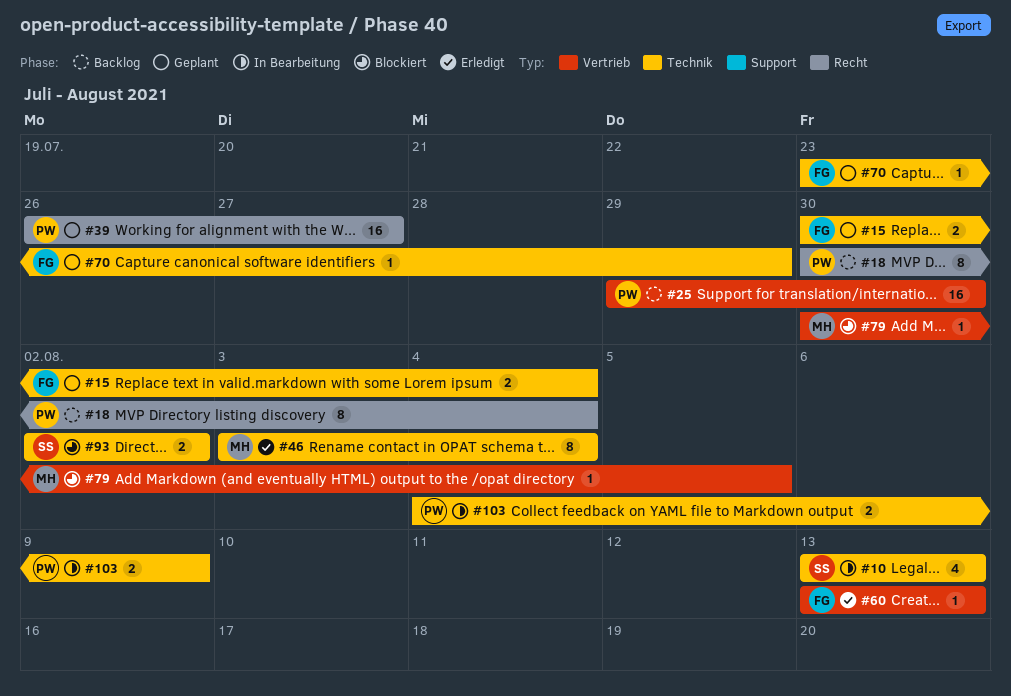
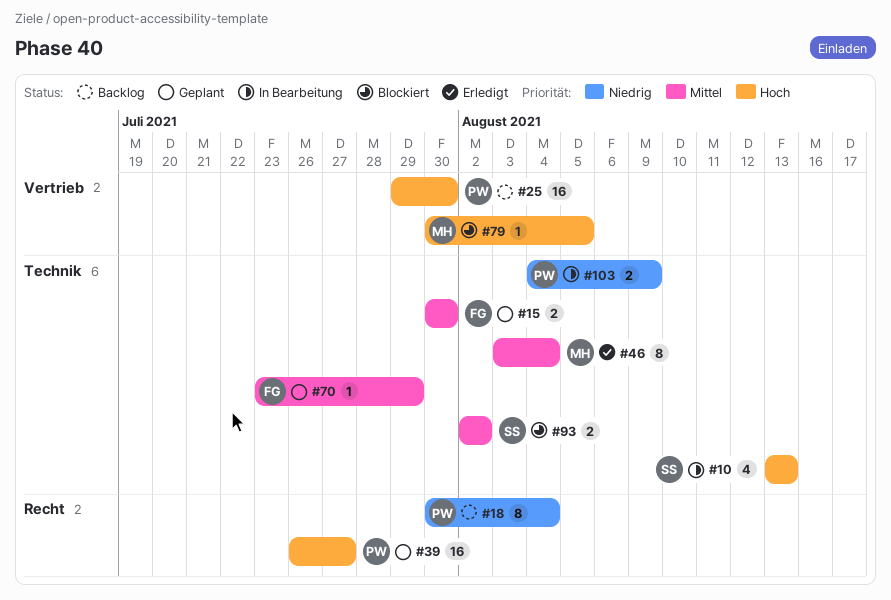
#15, due: Aug 4 -> Jul 30
#60: present -> none

